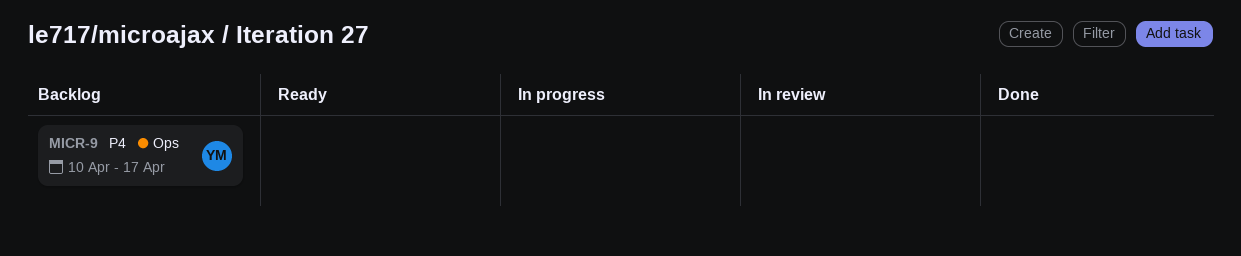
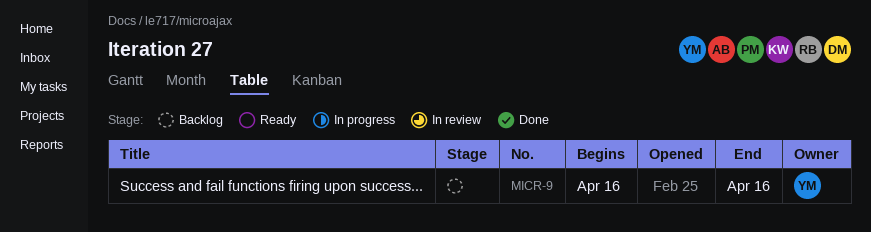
MICR-9, start: Apr 10 -> Apr 16
MICR-9, due: Apr 17 -> Apr 16

